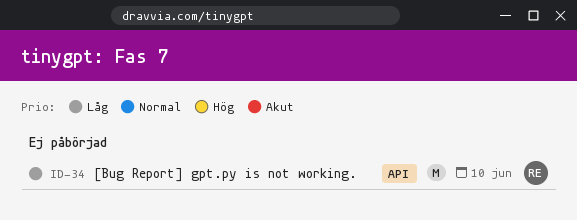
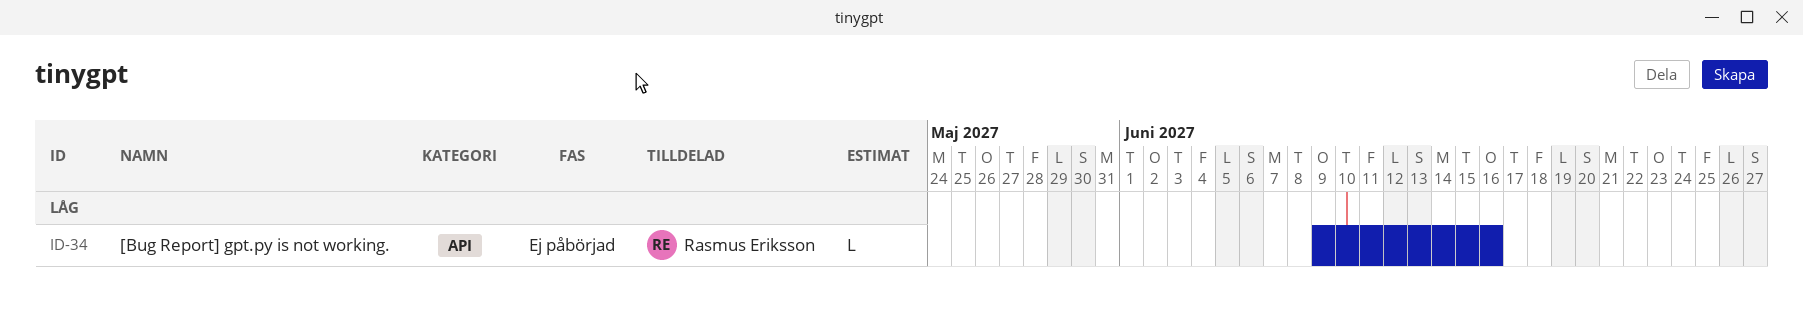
ID-34, estimate: M -> L
ID-34, due: Jun 10 -> Jun 16

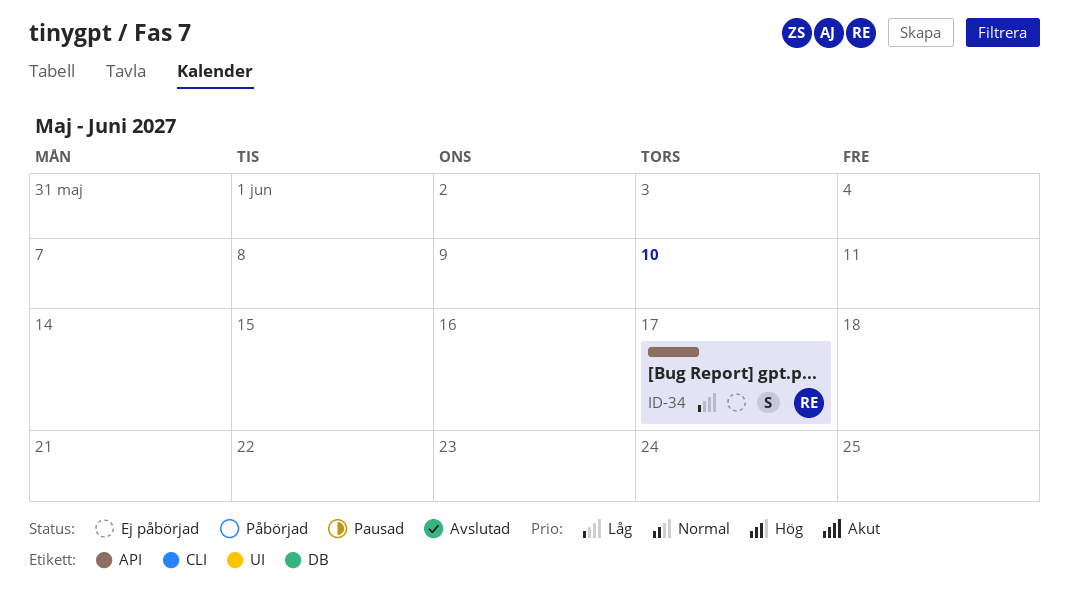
ID-34, estimate: L -> S
ID-34, due: Jun 16 -> Jun 17

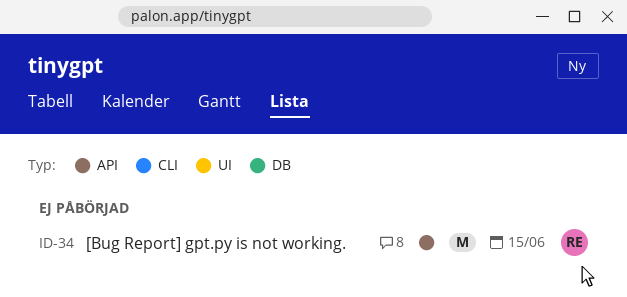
ID-34, estimate: S -> M
ID-34, due: Jun 17 -> Jun 15

